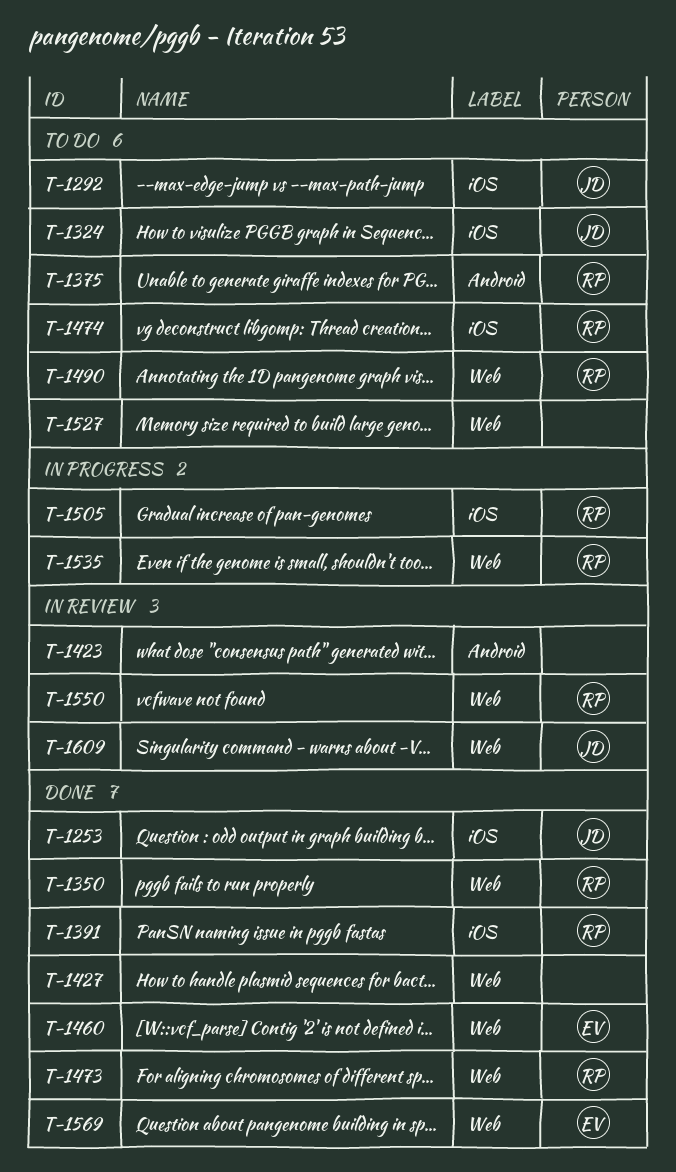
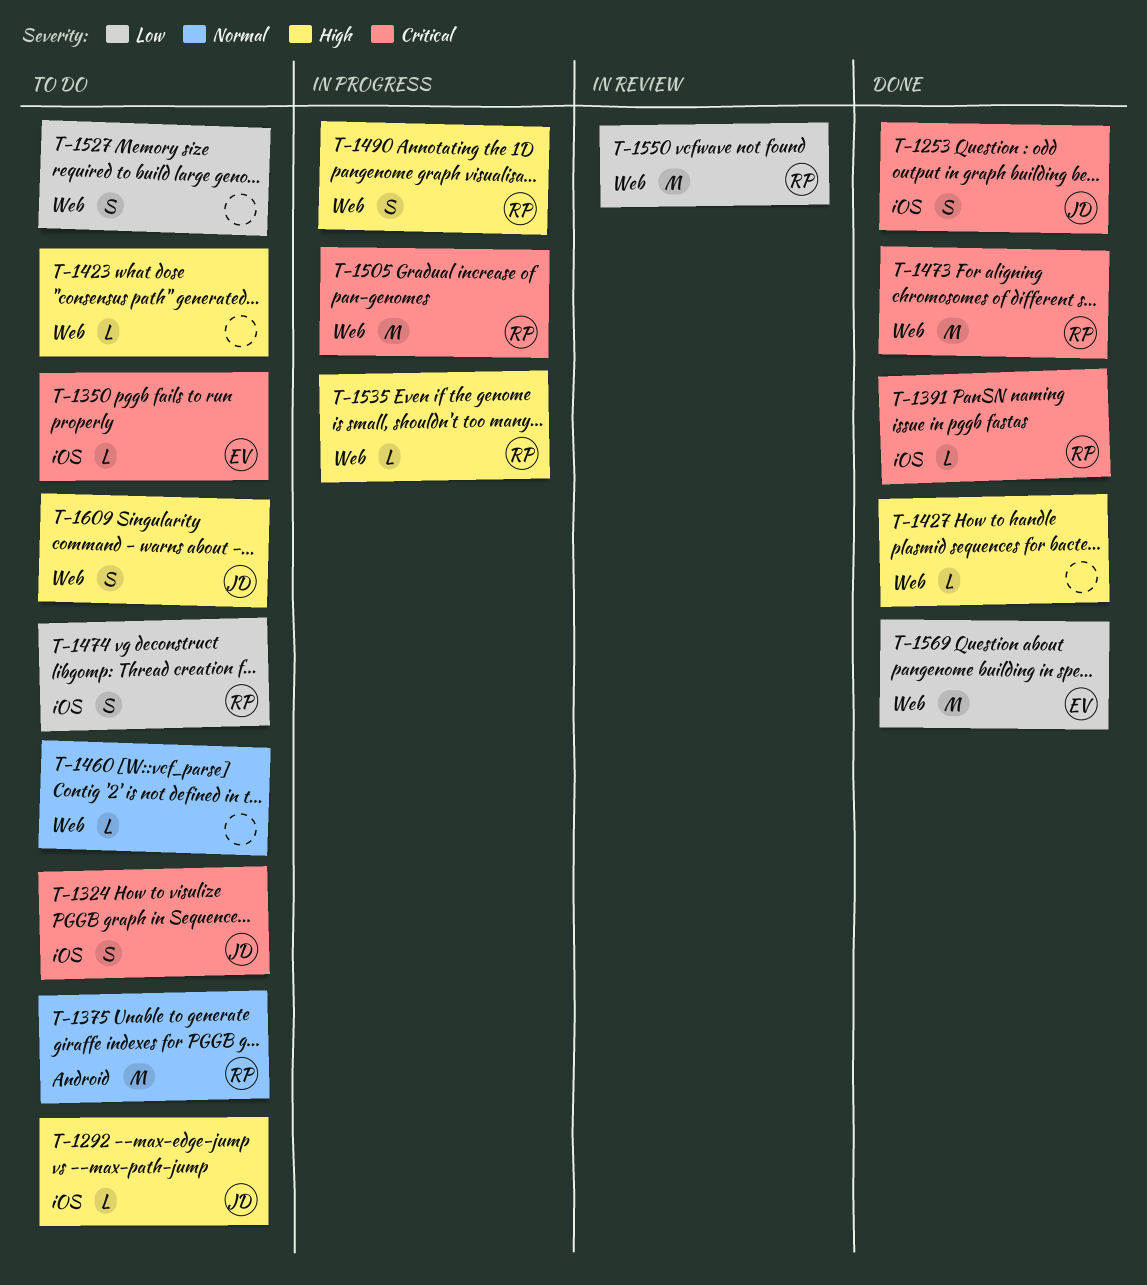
T-1350, status: Done -> To do
T-1350, owner: RP -> EV
T-1350, label: Web -> iOS
T-1423, status: In review -> To do
T-1423, label: Android -> Web
T-1460, status: Done -> To do
T-1460, owner: EV -> none
T-1490, status: To do -> In progress
T-1505, label: iOS -> Web
T-1609, status: In review -> To do

